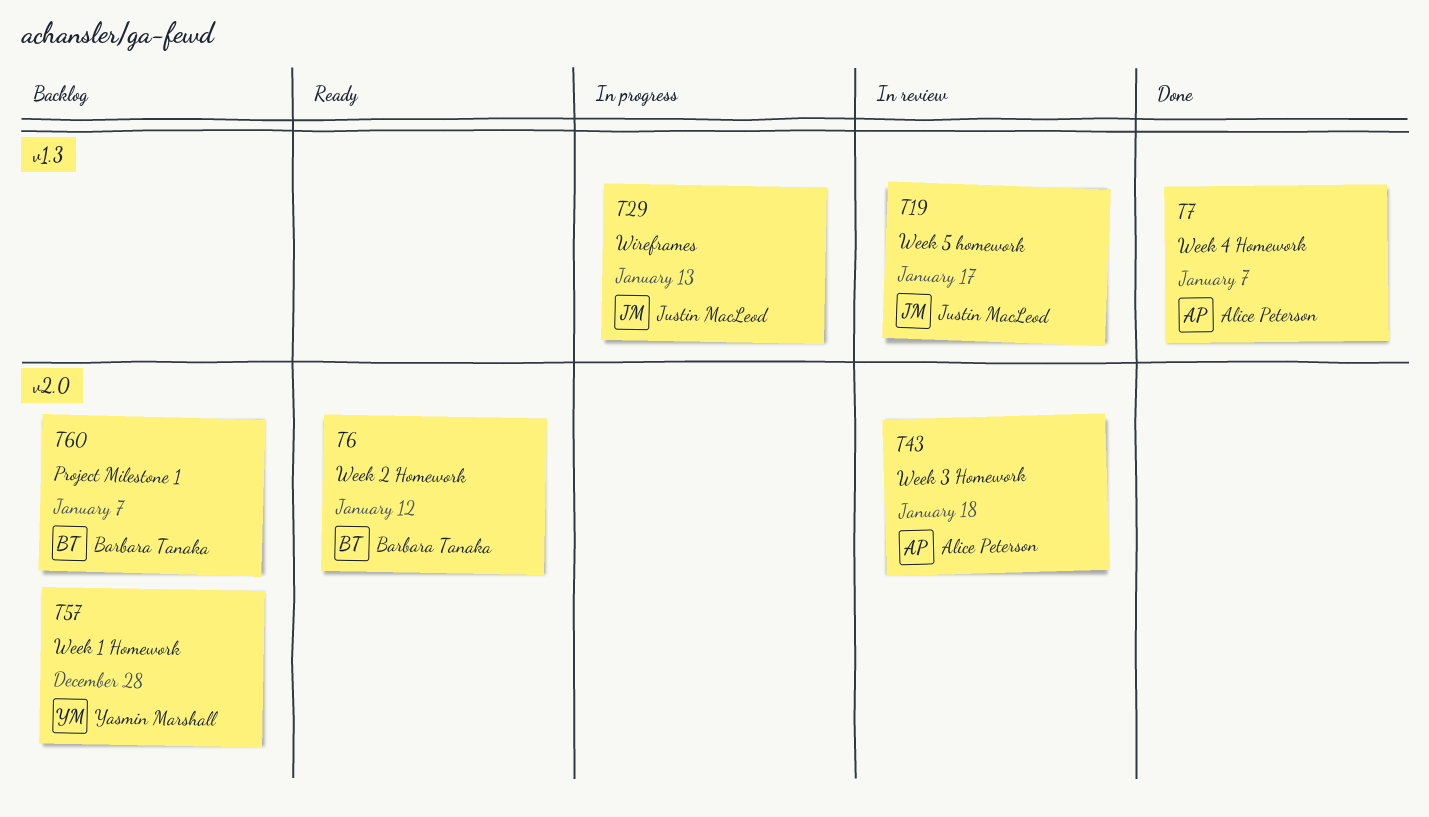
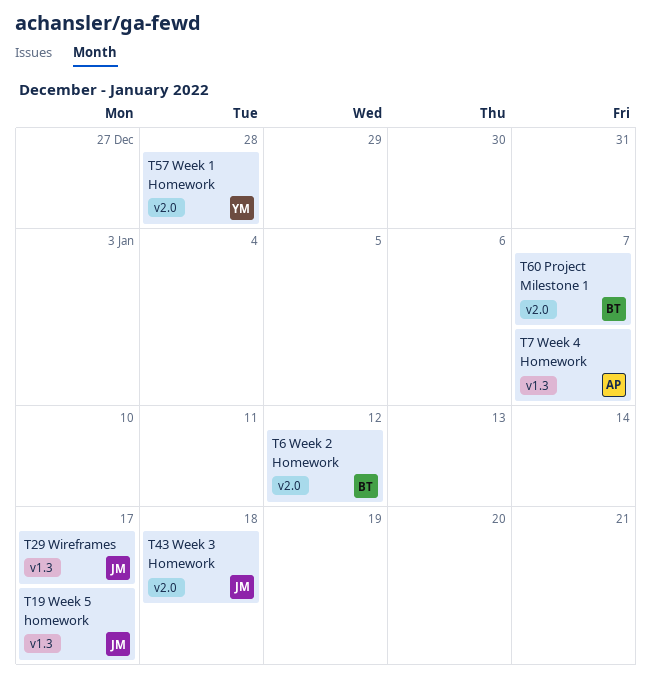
T29, due: Jan 13 -> Jan 17
T43, owner: Alice Peterson -> Justin MacLeod

